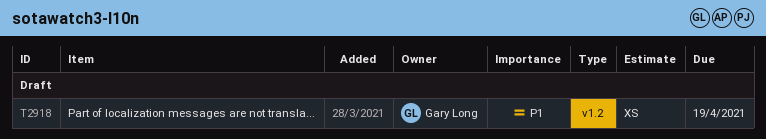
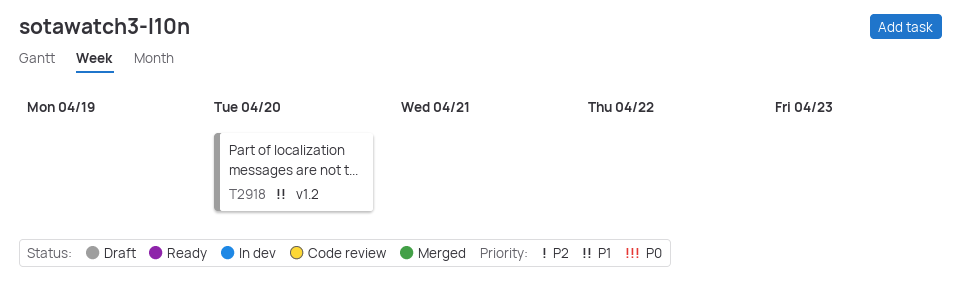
T2918, due: Apr 19 -> Apr 20

